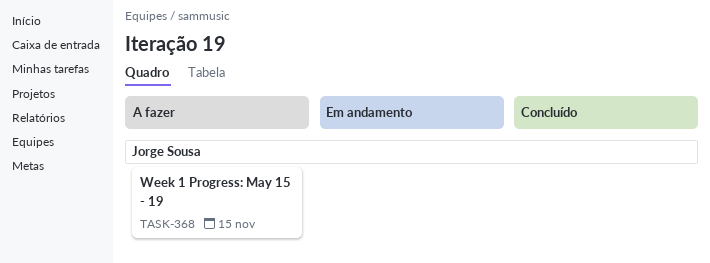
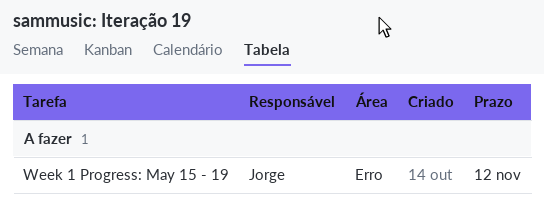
Week 1 Progress: May 15 - 19, due: Nov 15 -> Nov 12

